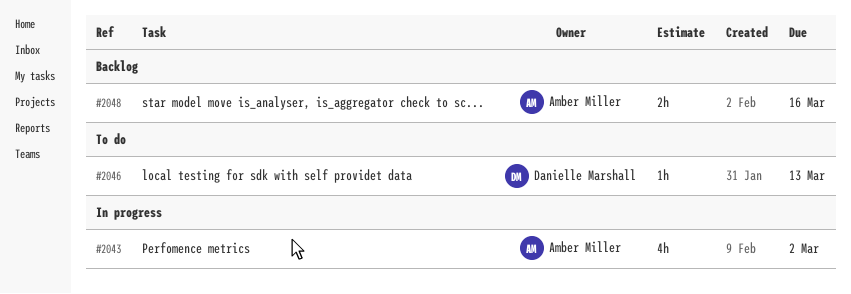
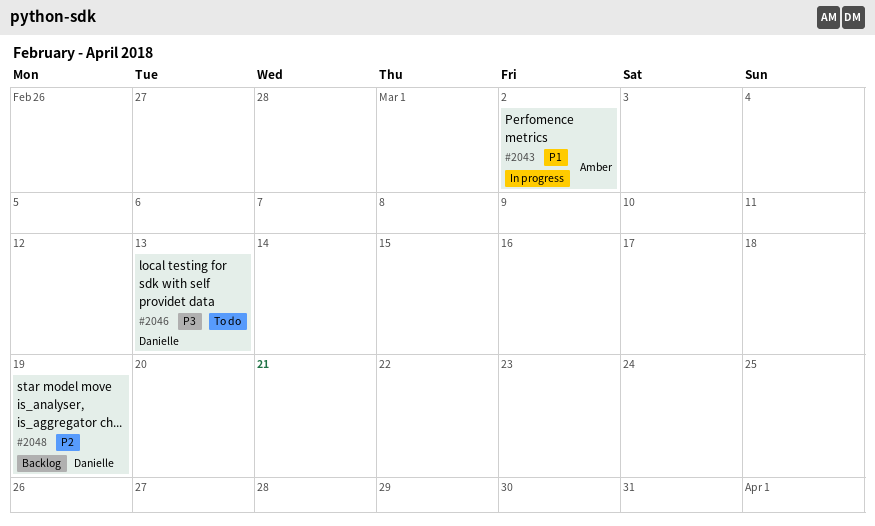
#2048, owner: Amber Miller -> Danielle Marshall
#2048, due: Mar 16 -> Mar 19

